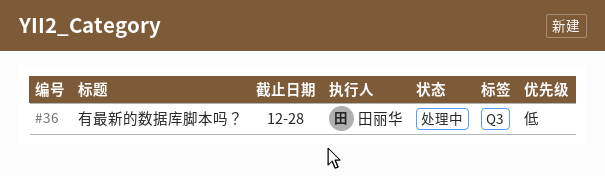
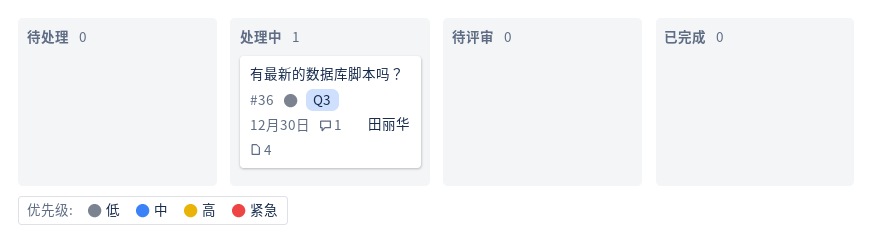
#36, due: Dec 28 -> Dec 30

